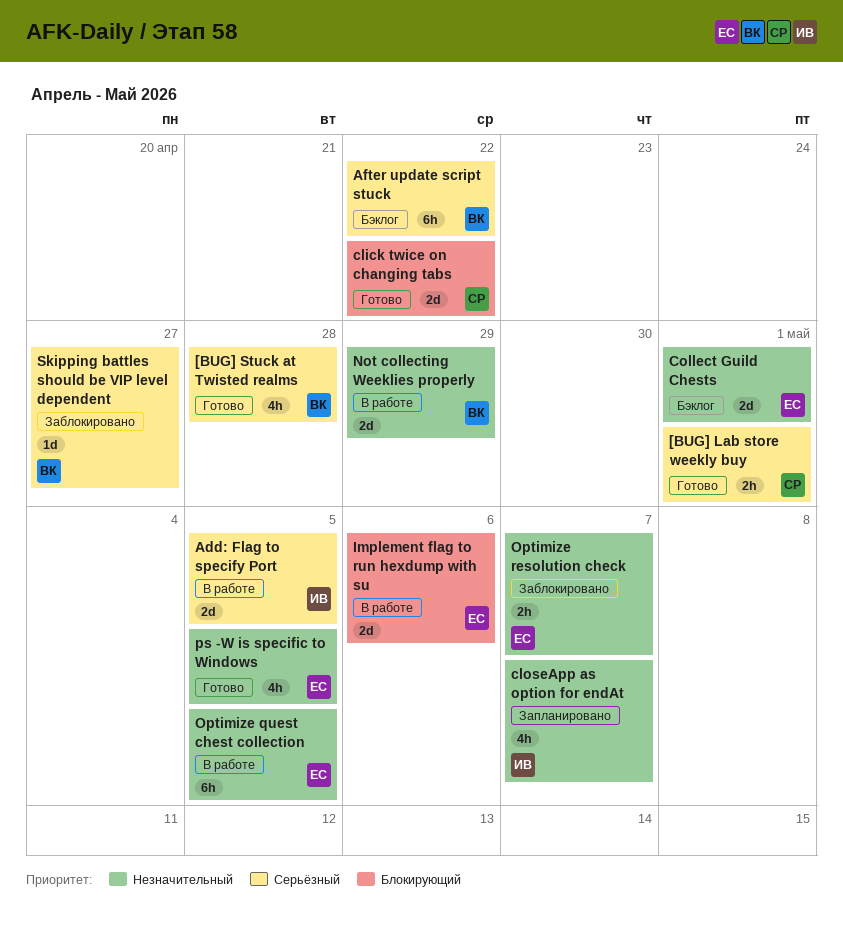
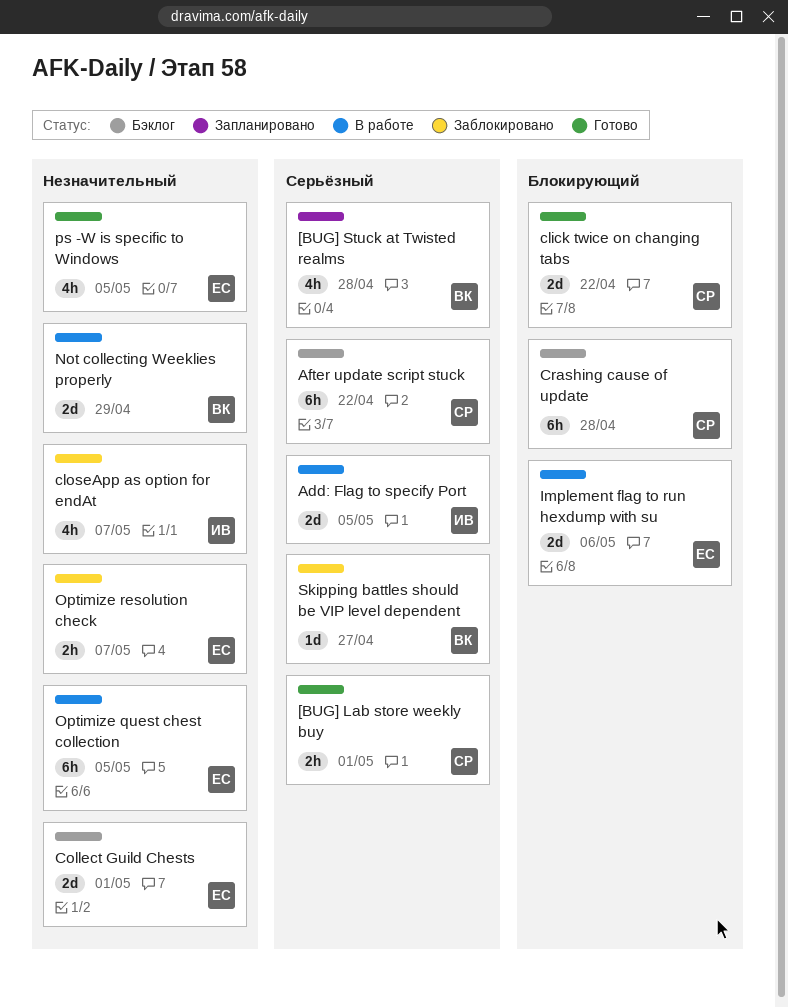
[BUG] Stuck at Twisted realms, status: Готово -> Запланировано
After update script stuck, owner: ВК -> СР
closeApp as option for endAt, status: Запланировано -> Заблокировано
Crashing cause of update: none -> present

